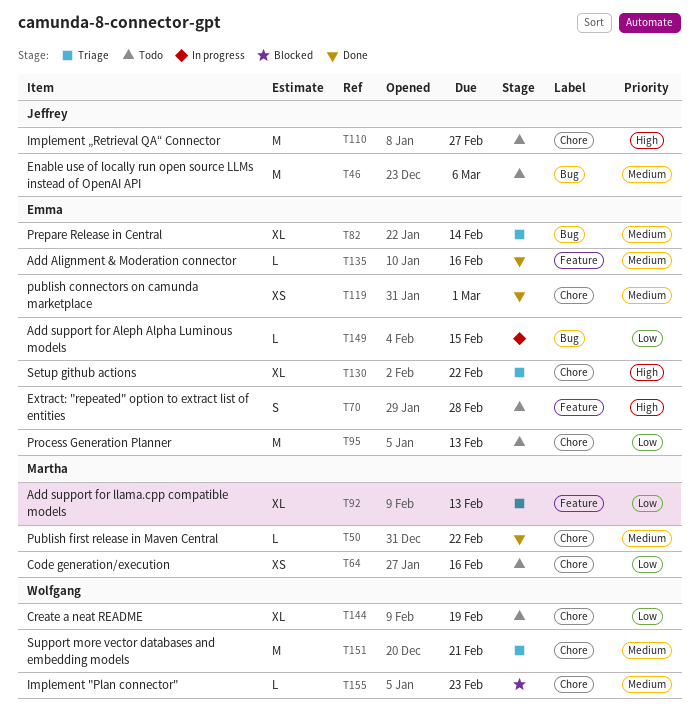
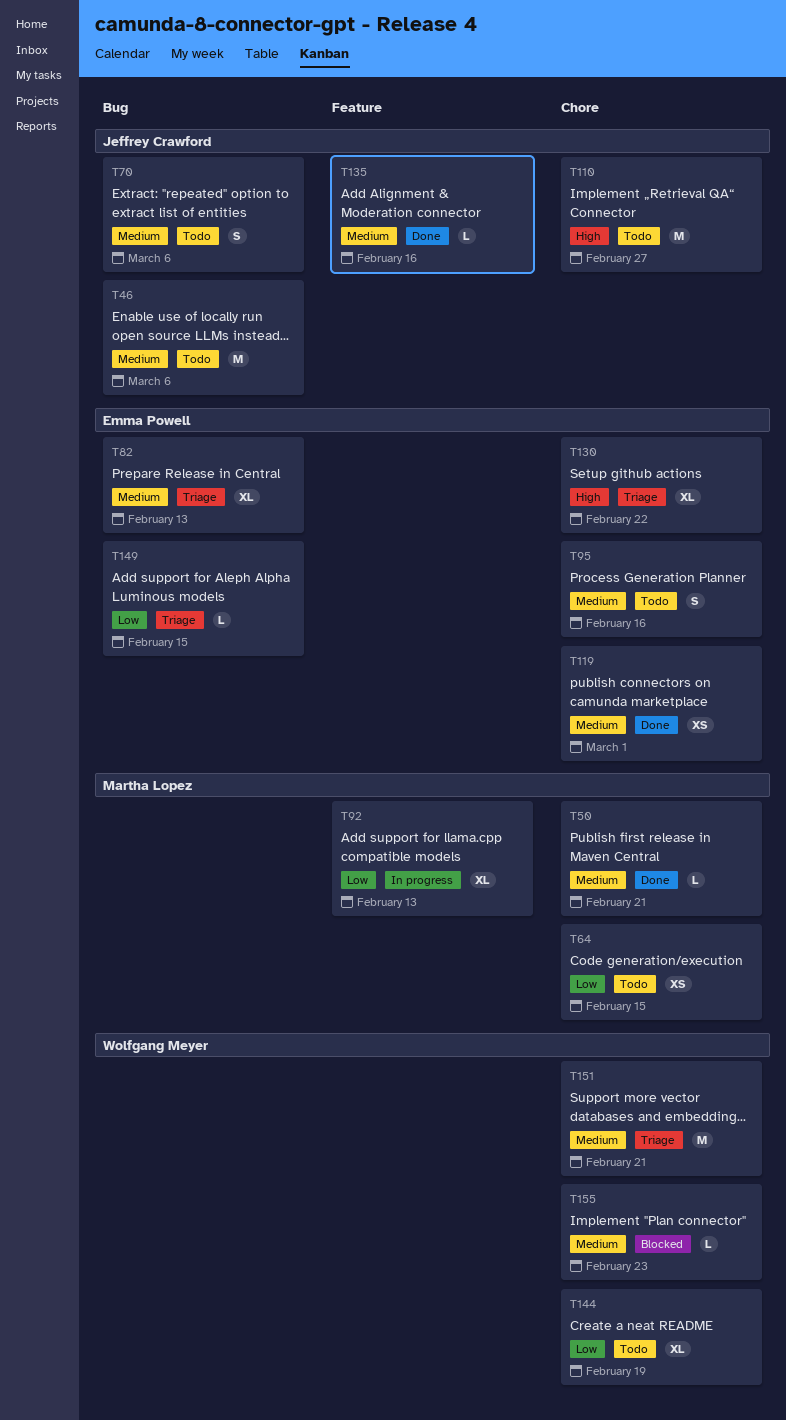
T50, due: Feb 22 -> Feb 21
T64, due: Feb 16 -> Feb 15
T70, owner: Emma Powell -> Jeffrey Crawford
T70, priority: High -> Medium
T70, label: Feature -> Bug
T70, due: Feb 28 -> Mar 6
T82, due: Feb 14 -> Feb 13
T92, status: Triage -> In progress
T95, priority: Low -> Medium
T95, estimate: M -> S
T95, due: Feb 13 -> Feb 16
T135, owner: Emma Powell -> Jeffrey Crawford
T149, status: In progress -> Triage

